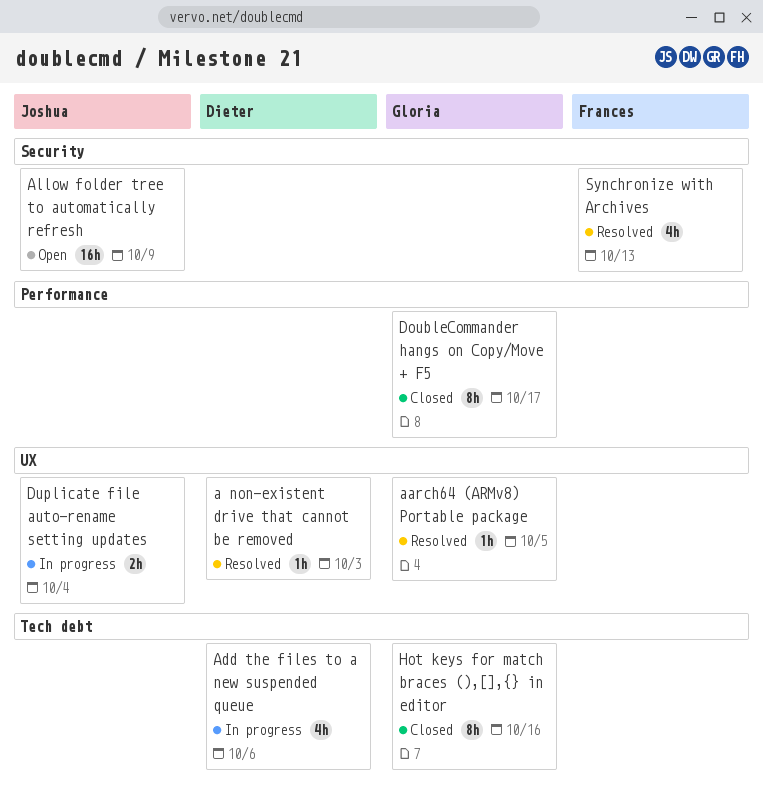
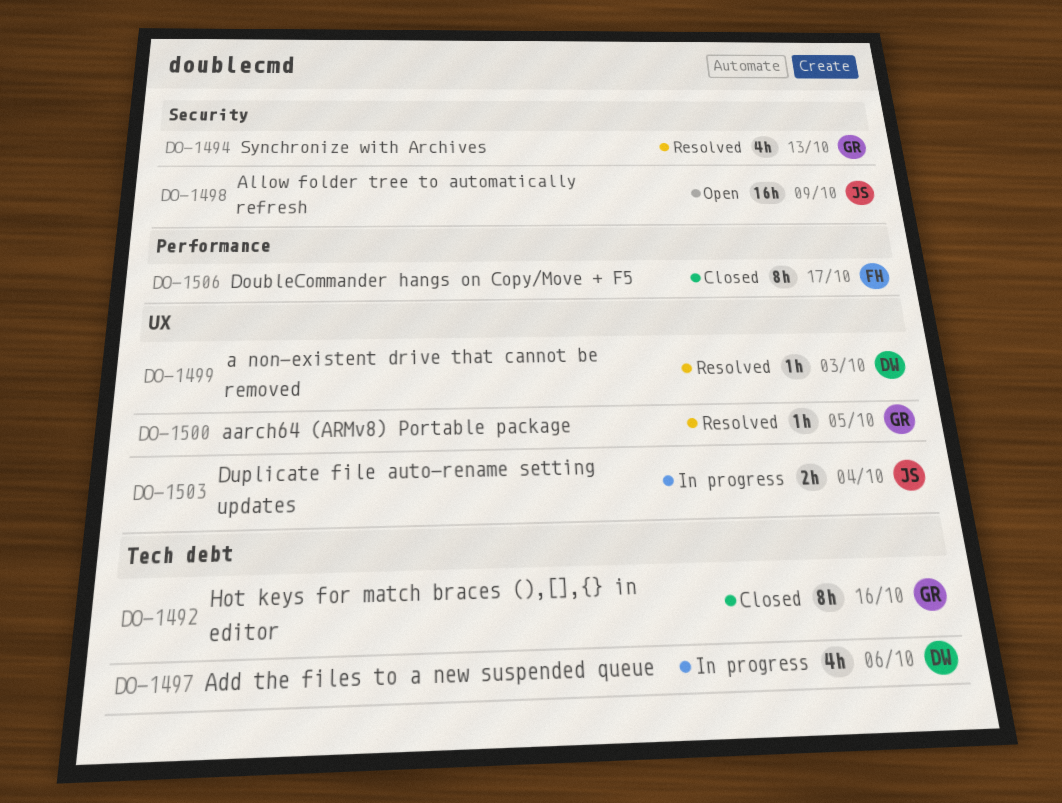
DoubleCommander hangs on Copy/Move + F5, owner: Gloria -> Frances
Synchronize with Archives, owner: Frances -> Gloria

